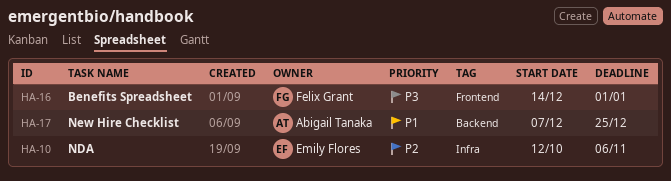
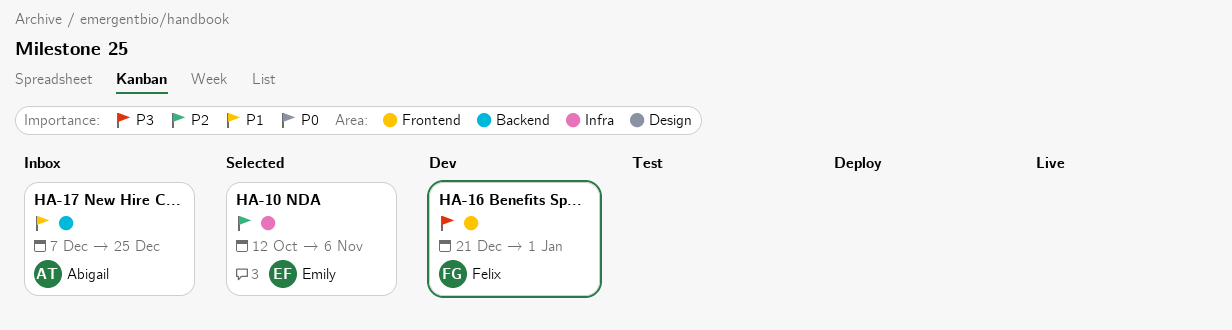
HA-16, start: Dec 14 -> Dec 21

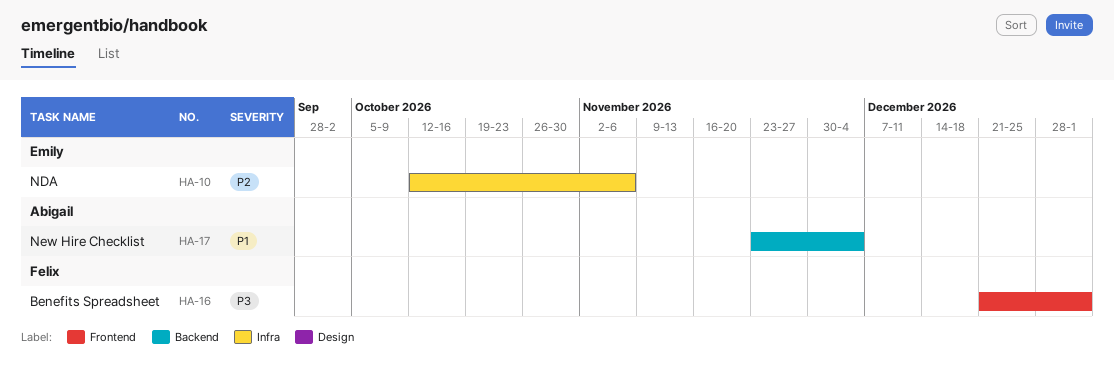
HA-17, start: Dec 7 -> Nov 23
HA-17, due: Dec 25 -> Dec 4

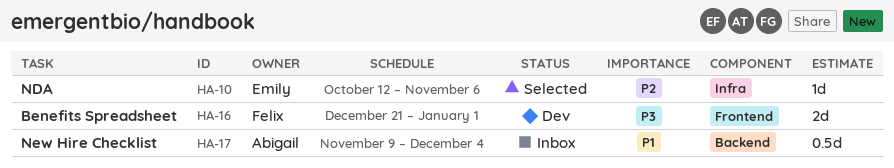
HA-17, start: Nov 23 -> Nov 9

